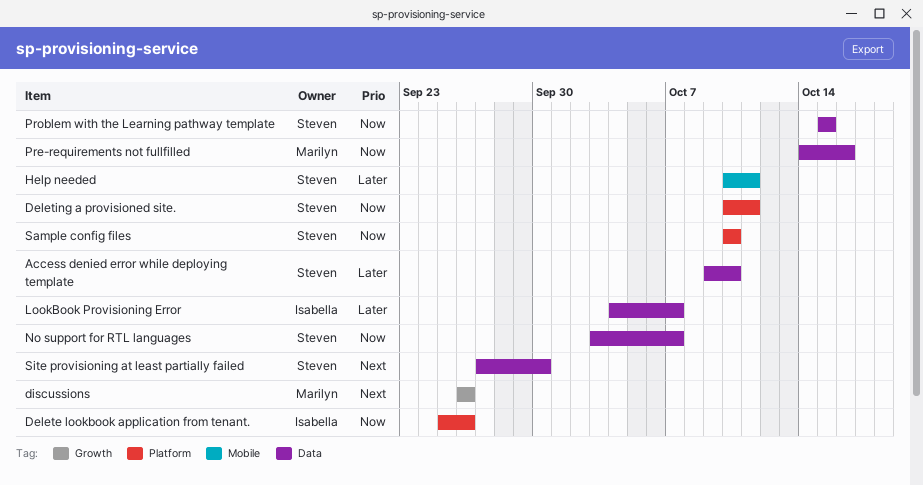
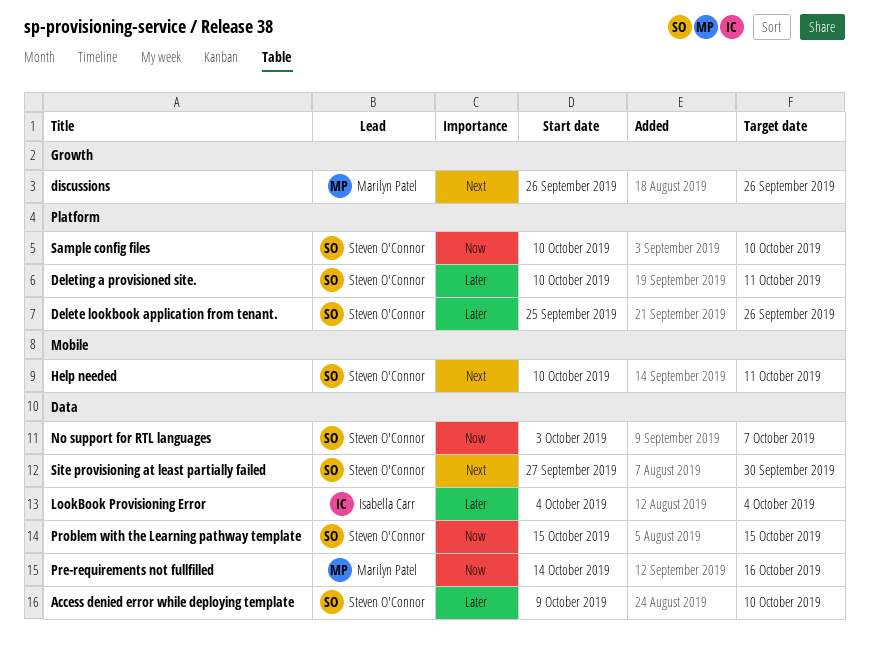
Delete lookbook application from tenant., owner: Isabella Carr -> Steven O'Connor
Delete lookbook application from tenant., priority: Now -> Later
Deleting a provisioned site., priority: Now -> Later
Help needed, priority: Later -> Next
LookBook Provisioning Error, due: Oct 7 -> Oct 4

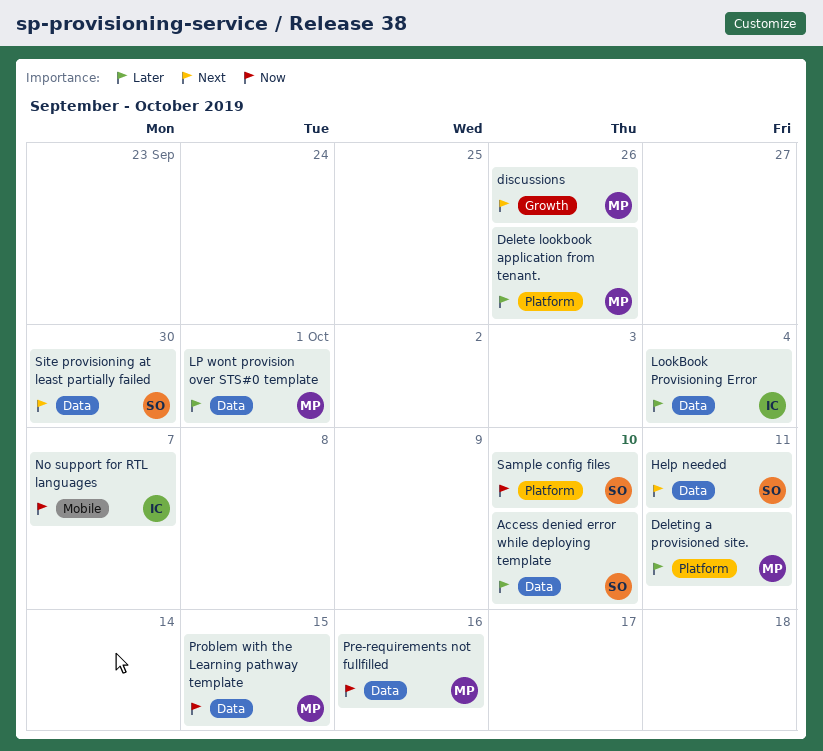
Delete lookbook application from tenant., owner: Steven O'Connor -> Marilyn Patel
Deleting a provisioned site., owner: Steven O'Connor -> Marilyn Patel
Help needed, label: Mobile -> Data
LP wont provision over STS#0 template: none -> present
No support for RTL languages, owner: Steven O'Connor -> Isabella Carr
No support for RTL languages, label: Data -> Mobile
Problem with the Learning pathway template, owner: Steven O'Connor -> Marilyn Patel

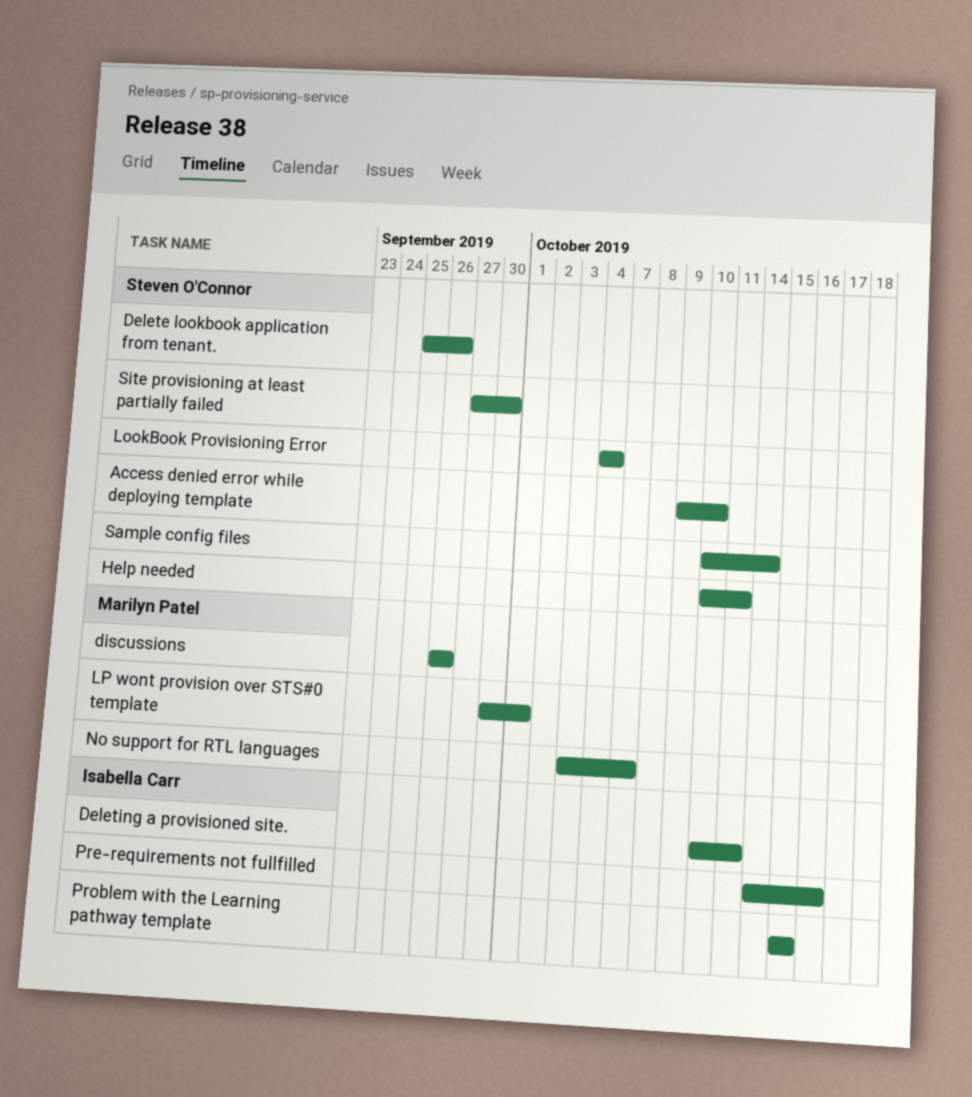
Delete lookbook application from tenant., owner: Marilyn Patel -> Steven O'Connor
Deleting a provisioned site., owner: Marilyn Patel -> Isabella Carr
LookBook Provisioning Error, owner: Isabella Carr -> Steven O'Connor
No support for RTL languages, owner: Isabella Carr -> Marilyn Patel
Pre-requirements not fullfilled, owner: Marilyn Patel -> Isabella Carr
Problem with the Learning pathway template, owner: Marilyn Patel -> Isabella Carr
Sample config files, due: Oct 10 -> Oct 14

